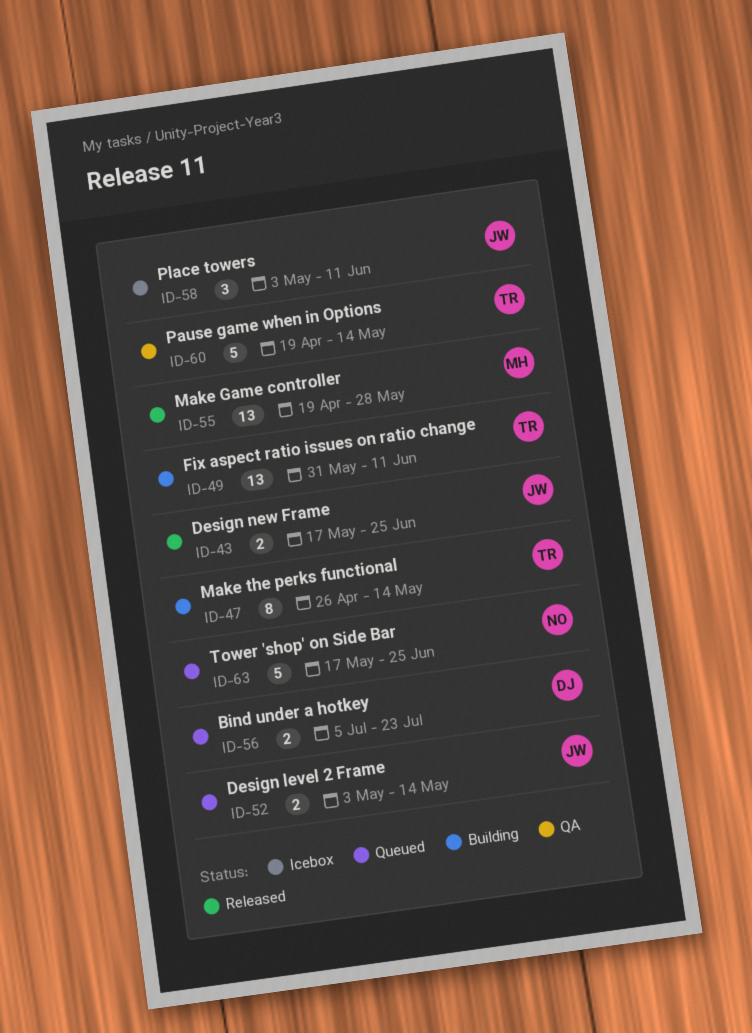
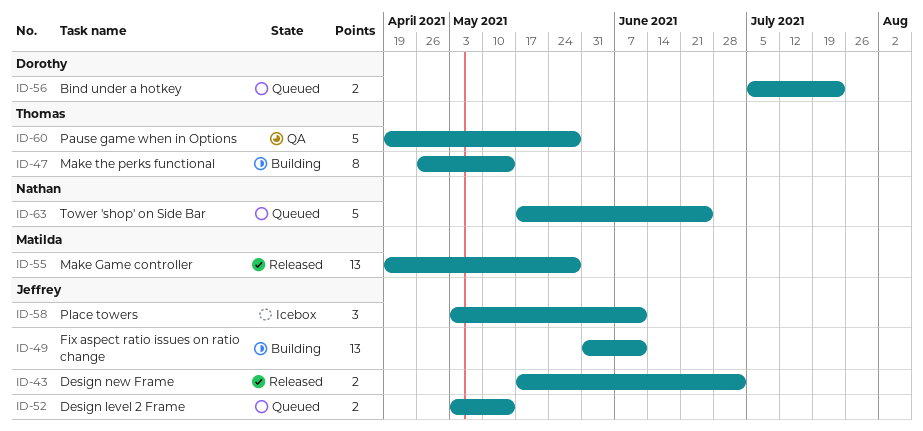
ID-43, due: Jun 25 -> Jul 2
ID-49, owner: Thomas -> Jeffrey
ID-60, due: May 14 -> May 28

